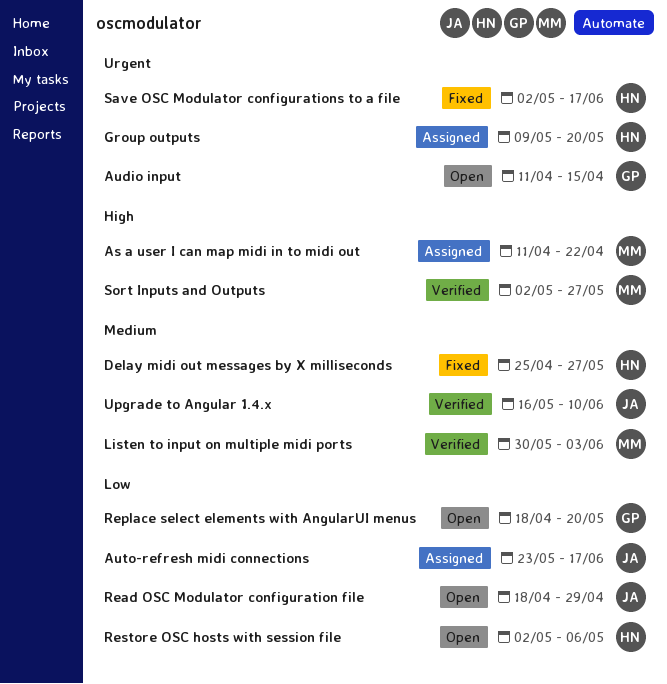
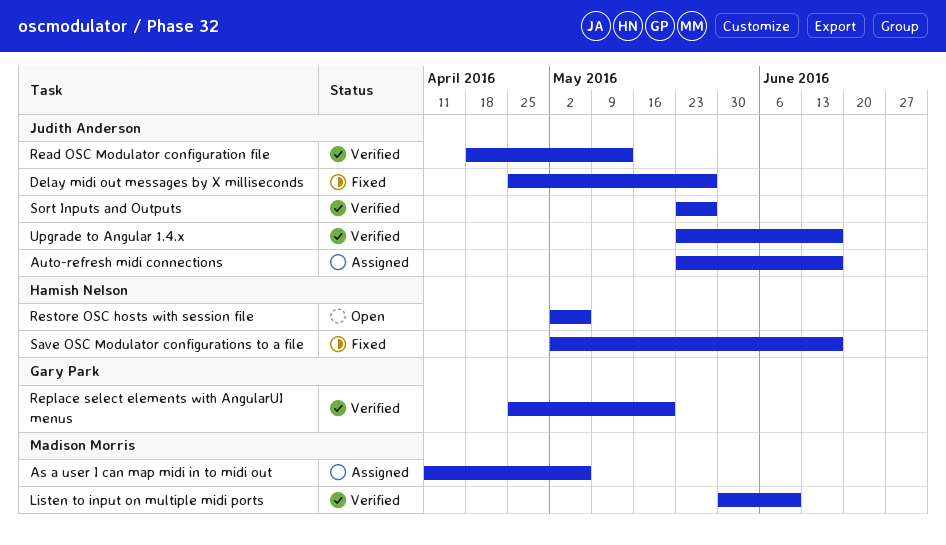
As a user I can map midi in to midi out, due: Apr 22 -> May 6
Audio input: present -> none
Delay midi out messages by X milliseconds, owner: Hamish Nelson -> Judith Anderson
Group outputs: present -> none
Listen to input on multiple midi ports, due: Jun 3 -> Jun 10
Read OSC Modulator configuration file, status: Open -> Verified
Read OSC Modulator configuration file, due: Apr 29 -> May 13
Replace select elements with AngularUI menus, status: Open -> Verified
Replace select elements with AngularUI menus, start: Apr 18 -> Apr 25
Sort Inputs and Outputs, owner: Madison Morris -> Judith Anderson
Sort Inputs and Outputs, start: May 2 -> May 23
Upgrade to Angular 1.4.x, start: May 16 -> May 23
Upgrade to Angular 1.4.x, due: Jun 10 -> Jun 17

